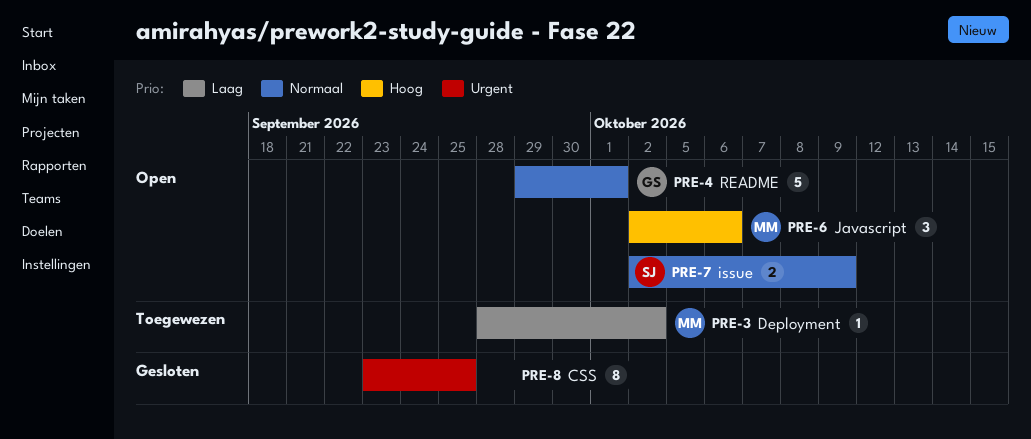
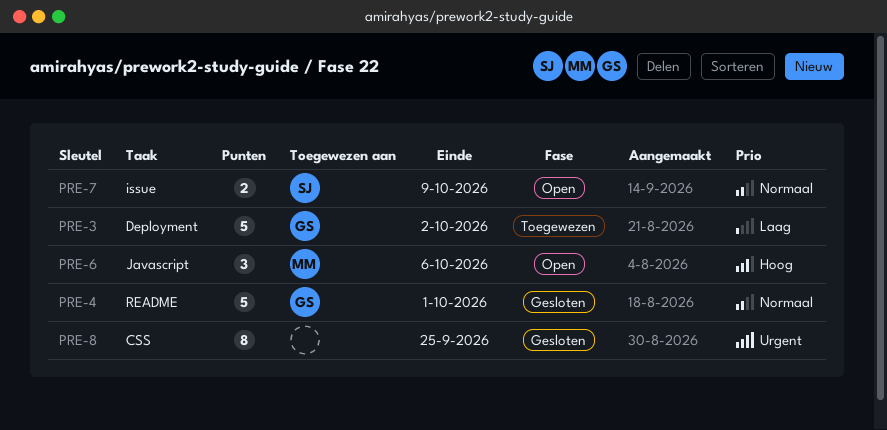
PRE-3, owner: MM -> GS
PRE-3, estimate: 1 -> 5
PRE-4, status: Open -> Gesloten

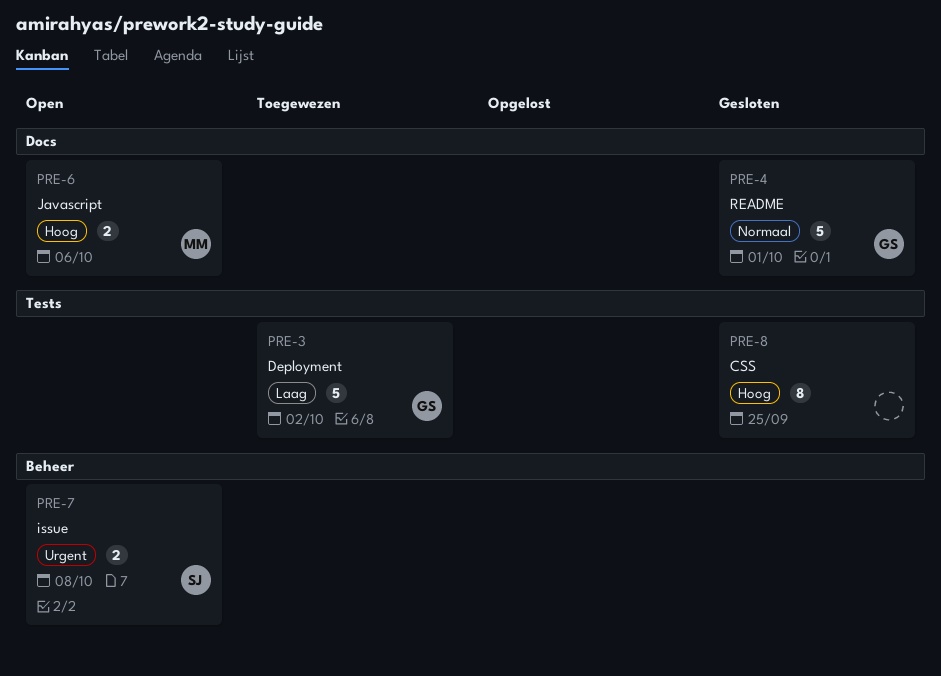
PRE-6, estimate: 3 -> 2
PRE-7, priority: Normaal -> Urgent
PRE-7, due: Oct 9 -> Oct 8
PRE-8, priority: Urgent -> Hoog

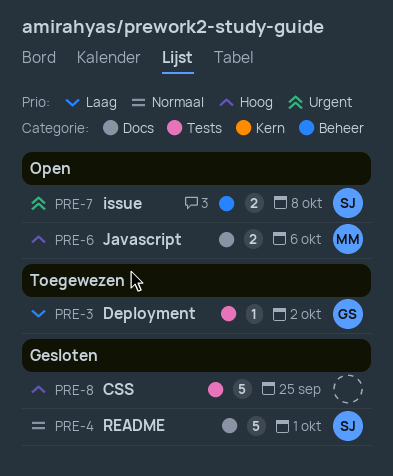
PRE-3, estimate: 5 -> 1
PRE-4, owner: GS -> SJ
PRE-8, estimate: 8 -> 5

